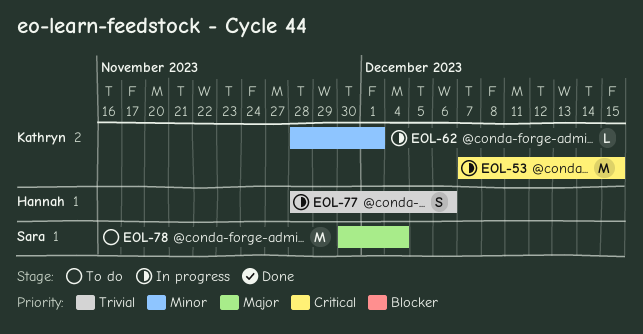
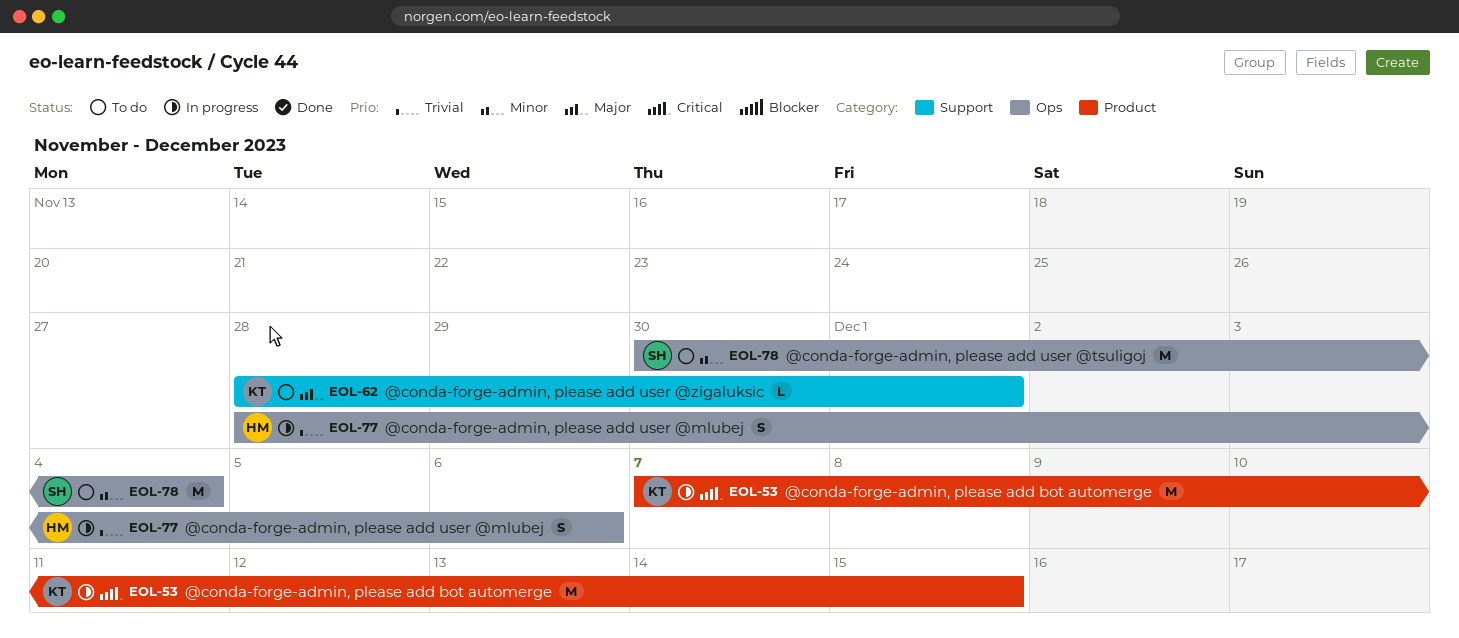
EOL-62, status: In progress -> To do
EOL-62, priority: Minor -> Major
EOL-78, priority: Major -> Minor

